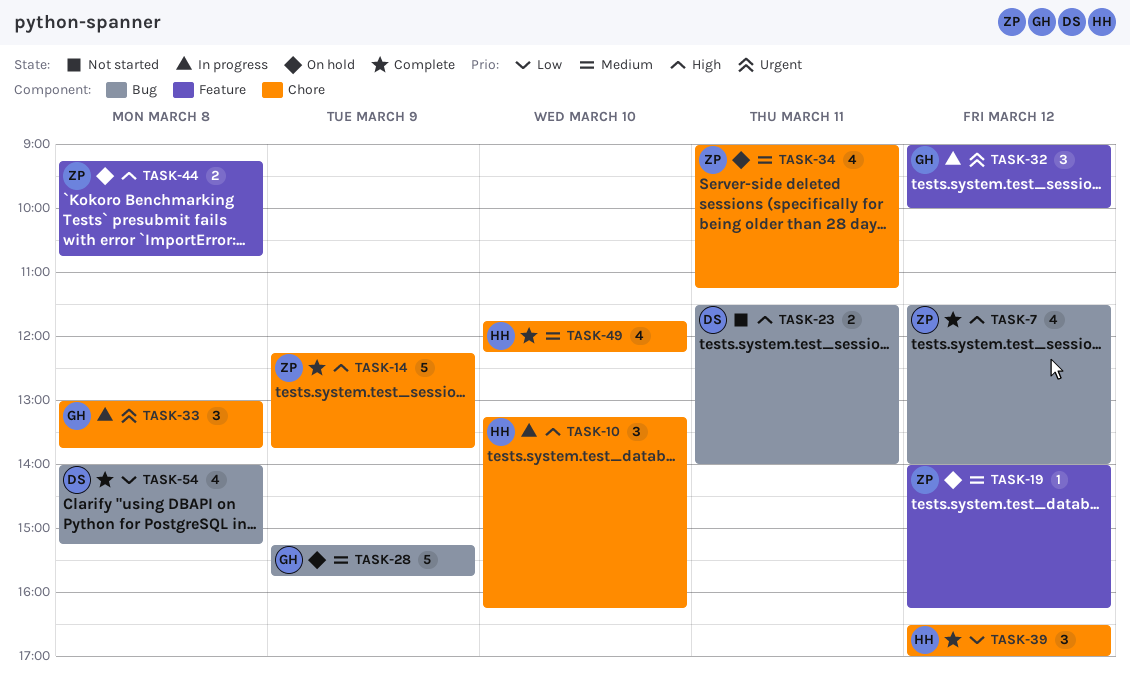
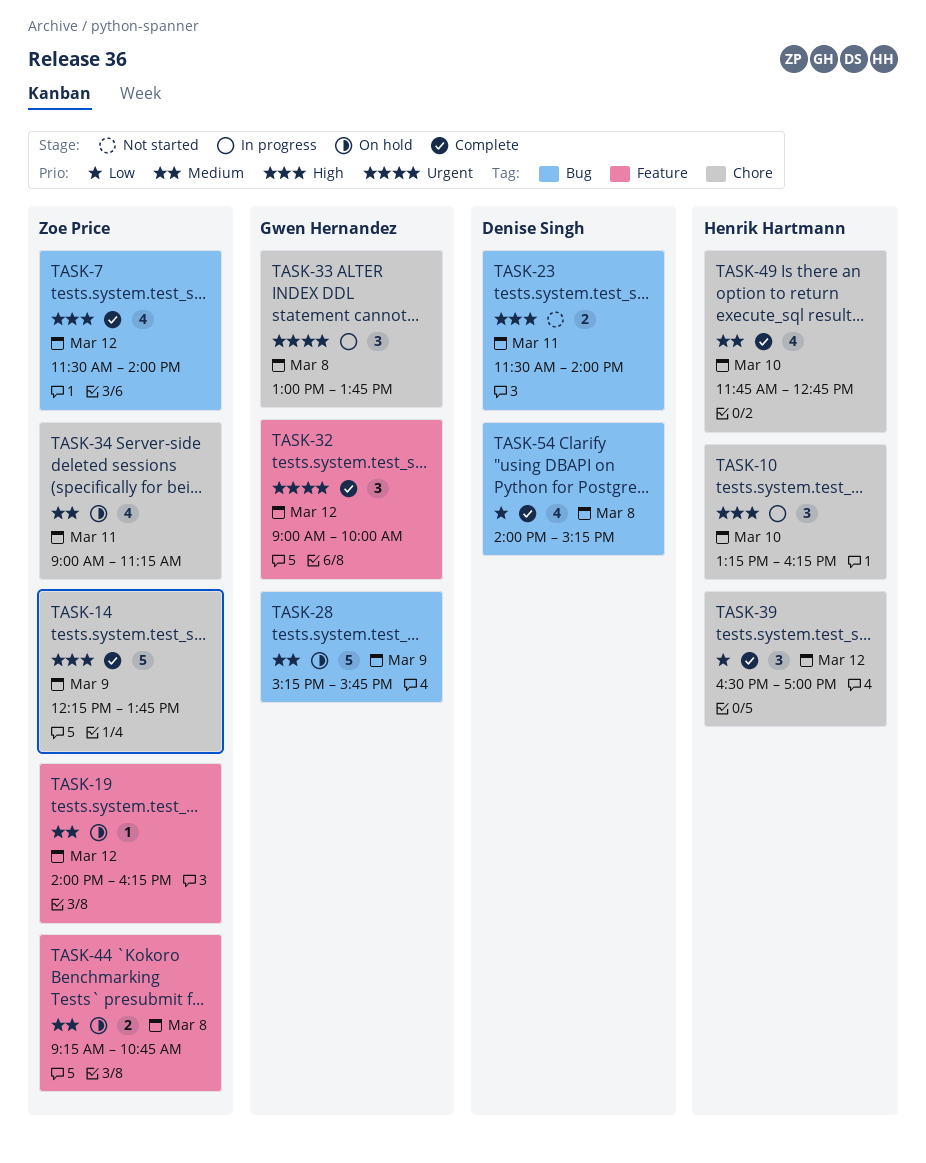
TASK-32, status: In progress -> Complete
TASK-44, priority: High -> Medium
TASK-49, ends: 12:15 -> 12:45

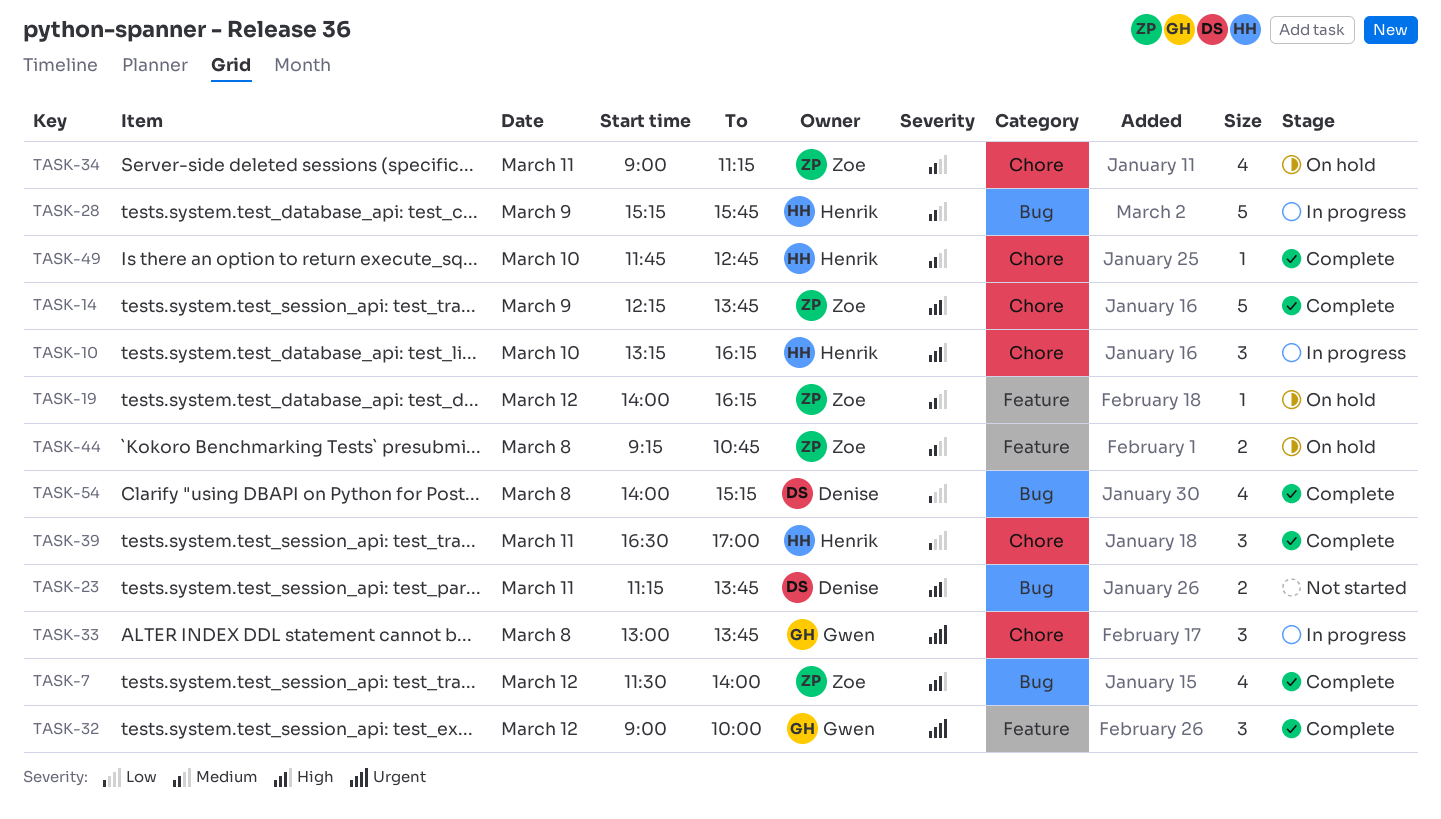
TASK-23, begins: 11:30 -> 11:15
TASK-23, ends: 14:00 -> 13:45
TASK-28, status: On hold -> In progress
TASK-28, owner: Gwen Hernandez -> Henrik Hartmann
TASK-39, day: Mar 12 -> Mar 11
TASK-49, estimate: 4 -> 1

